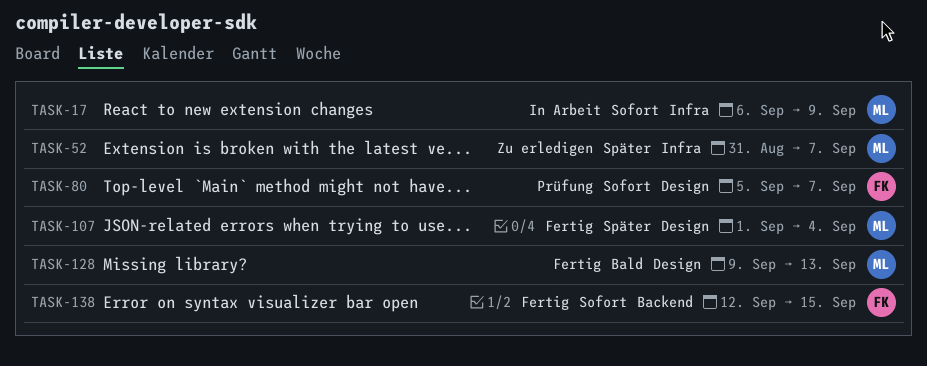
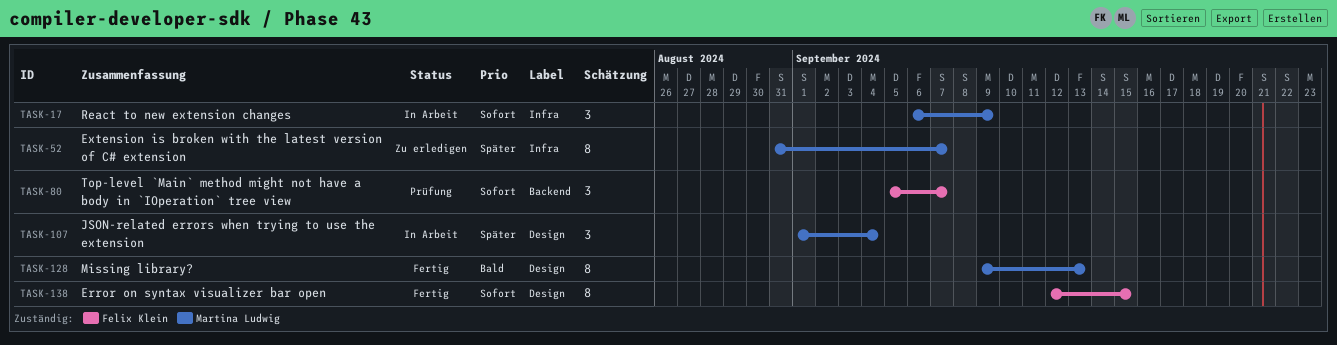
TASK-80, label: Design -> Backend
TASK-107, status: Fertig -> In Arbeit
TASK-138, label: Backend -> Design

